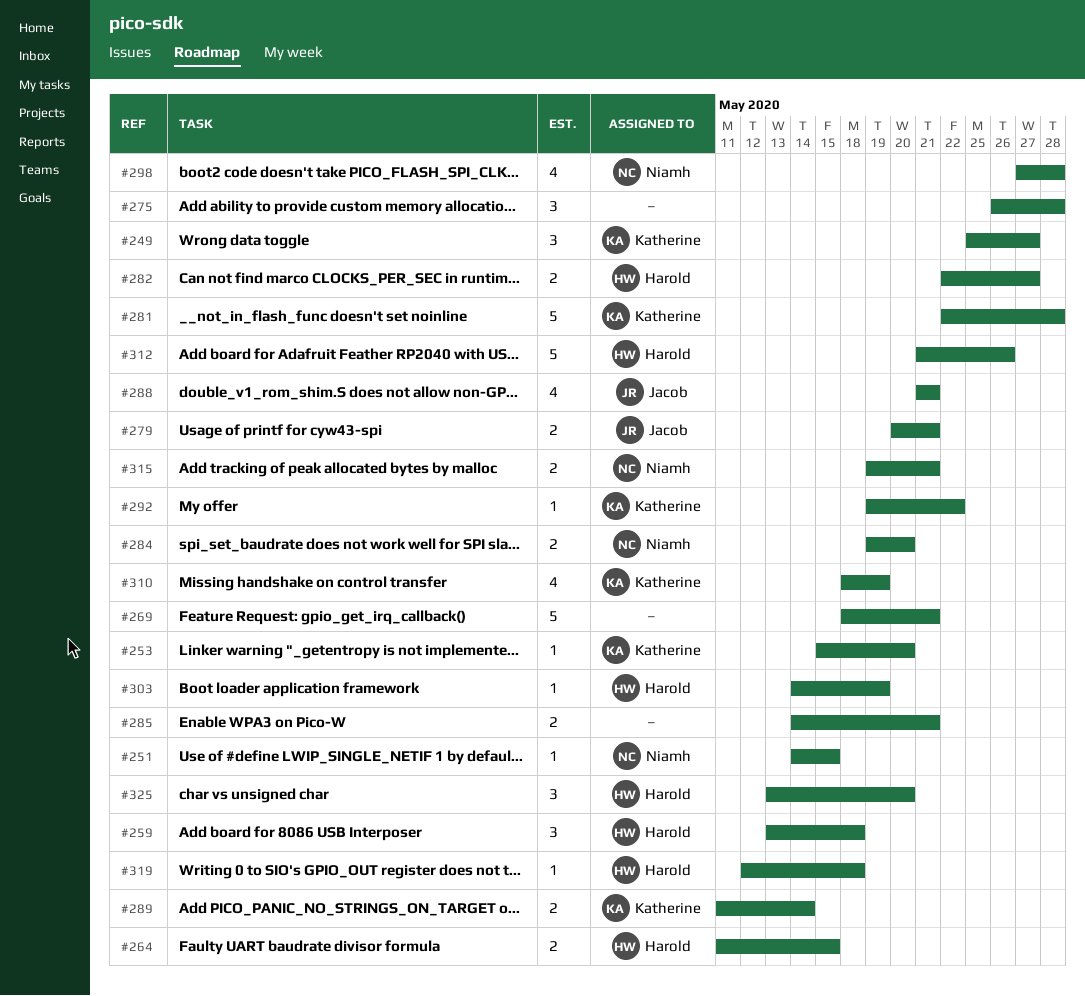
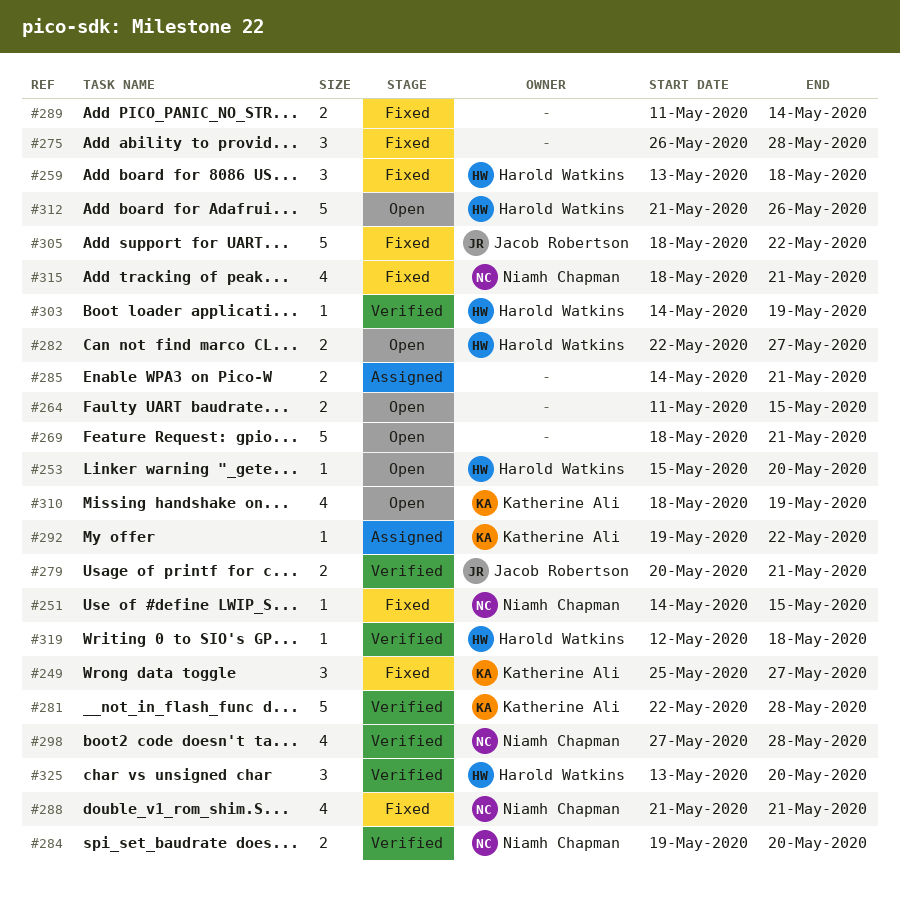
#253, owner: Katherine Ali -> Harold Watkins
#264, owner: Harold Watkins -> none
#288, owner: Jacob Robertson -> Niamh Chapman
#289, owner: Katherine Ali -> none
#305: none -> present
#315, estimate: 2 -> 4
#315, start: May 19 -> May 18

